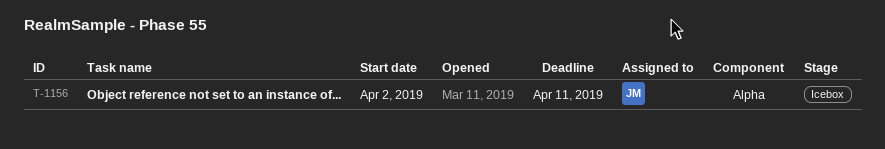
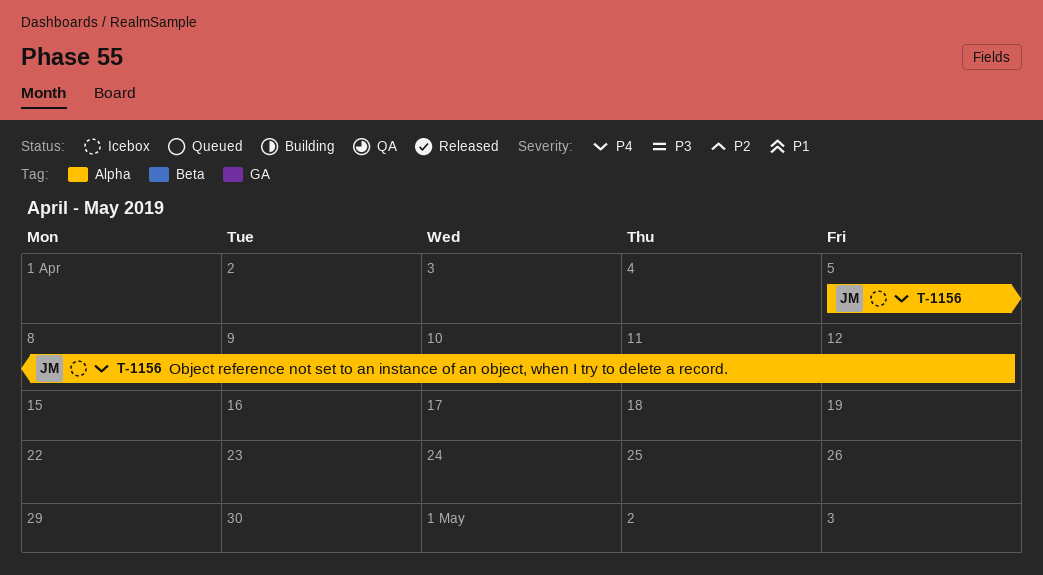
T-1156, start: Apr 2 -> Apr 5
T-1156, due: Apr 11 -> Apr 12

